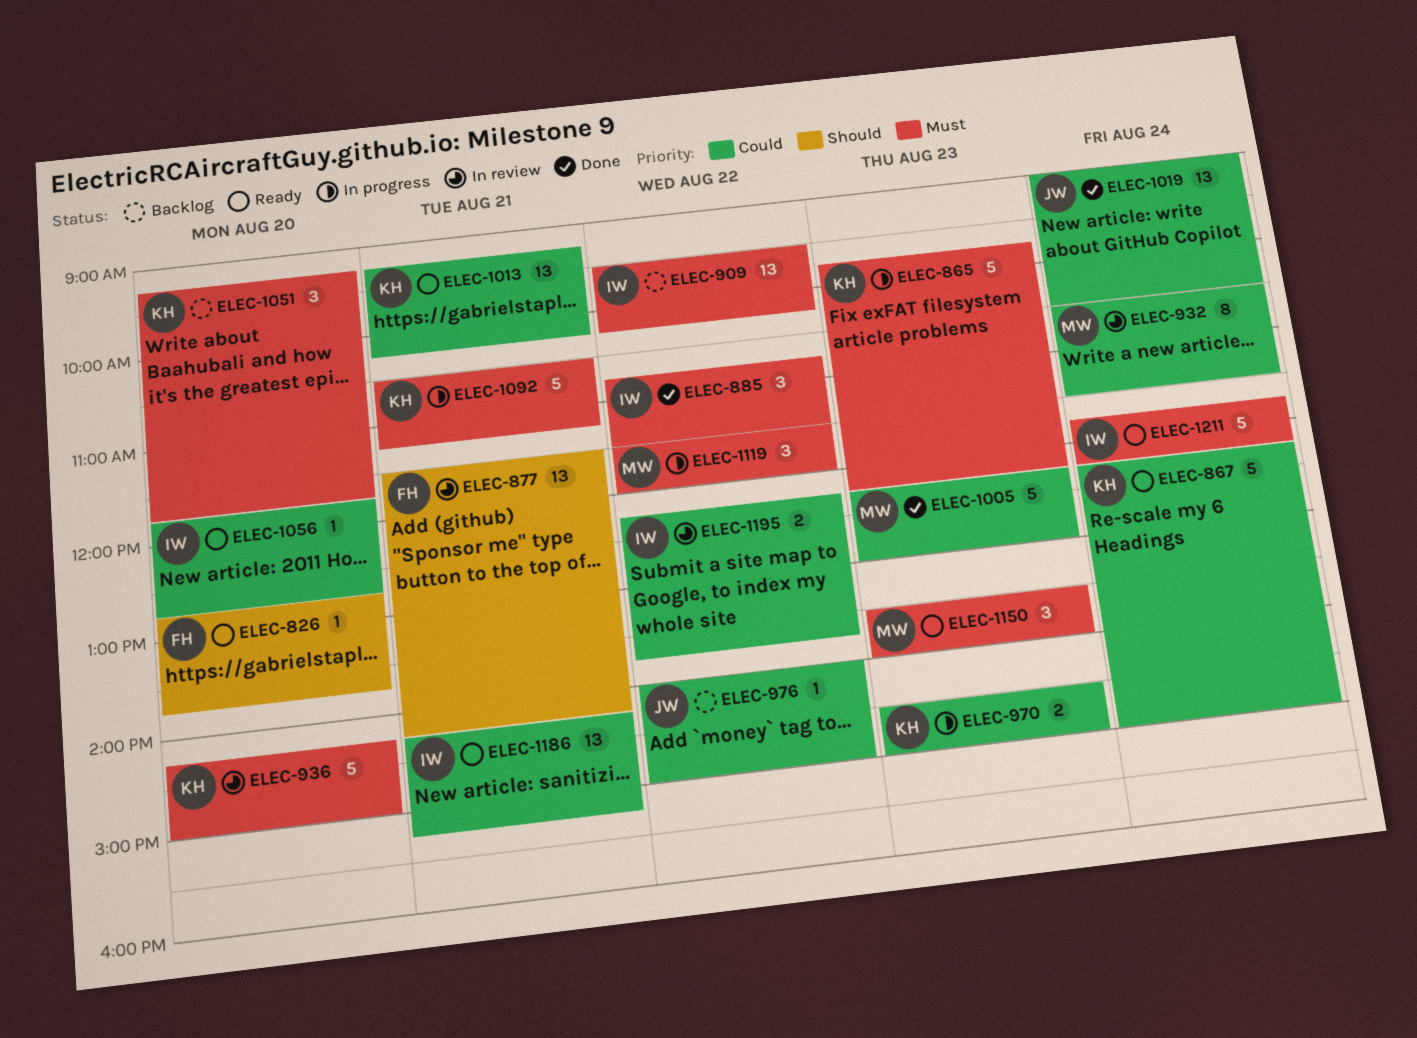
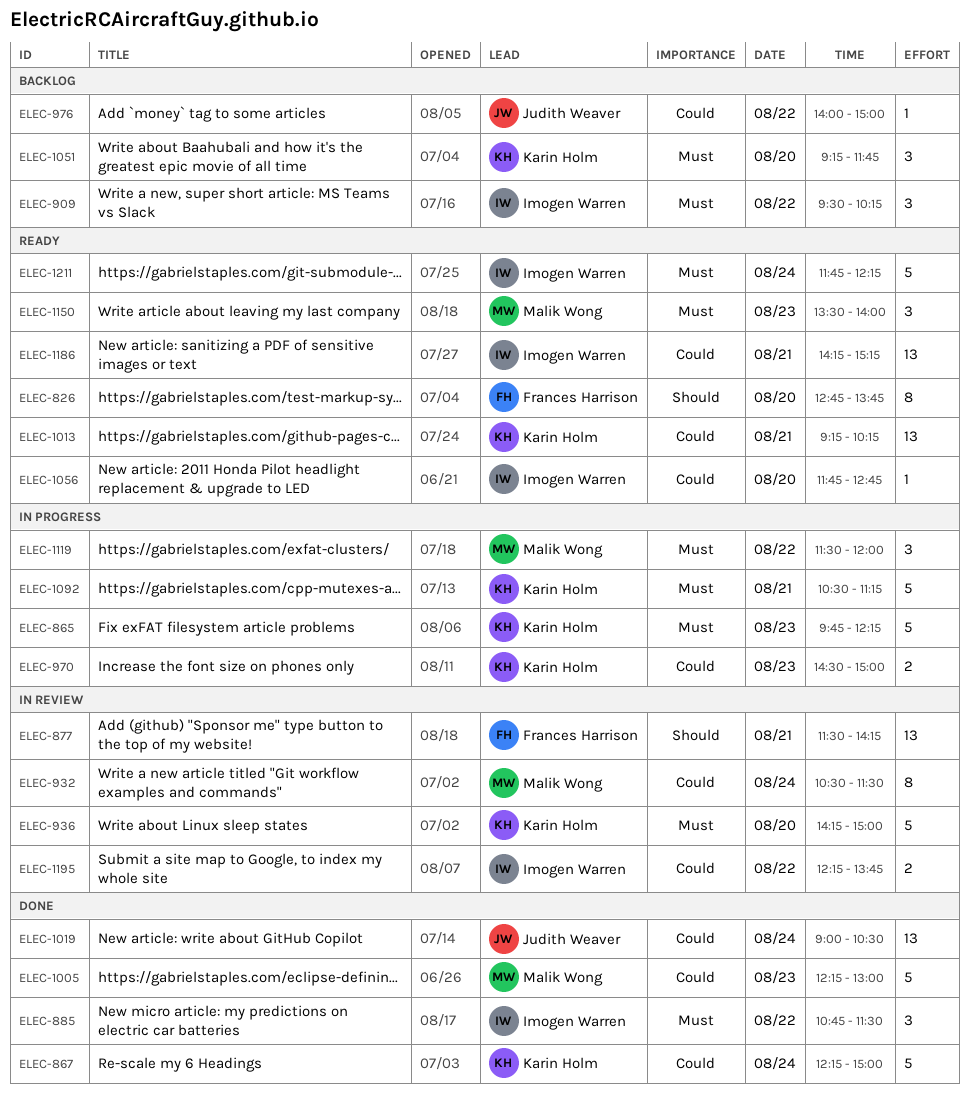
ELEC-826, estimate: 1 -> 8
ELEC-867, status: Ready -> Done
ELEC-909, estimate: 13 -> 3

